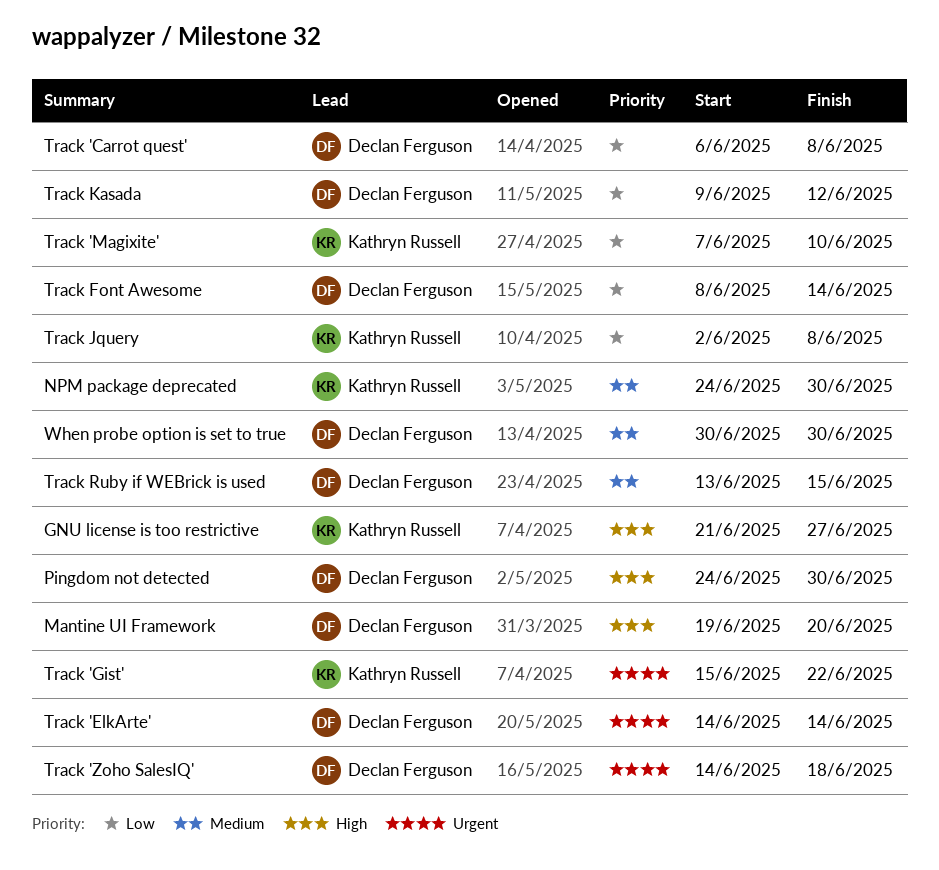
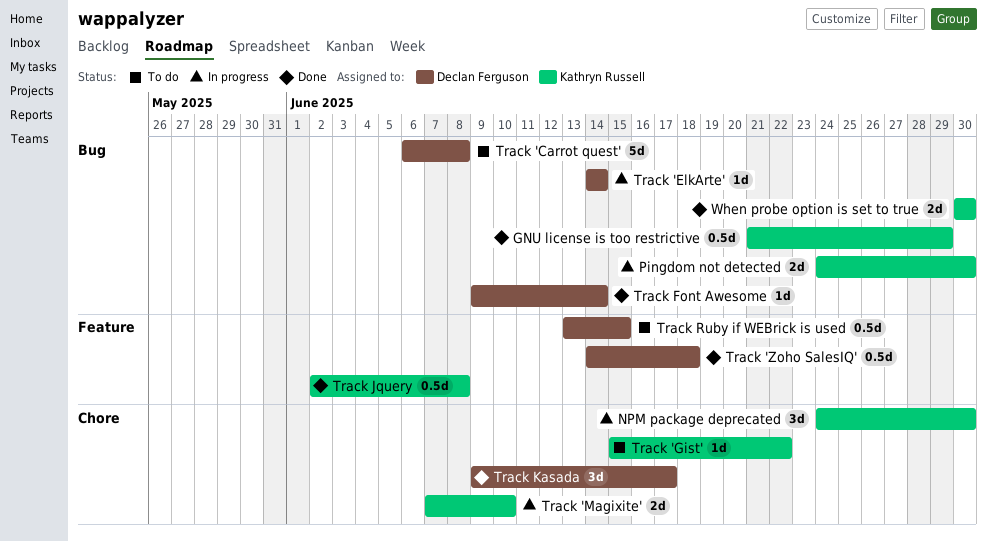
GNU license is too restrictive, due: Jun 27 -> Jun 29
Mantine UI Framework: present -> none
Pingdom not detected, owner: Declan Ferguson -> Kathryn Russell
Track Font Awesome, start: Jun 8 -> Jun 9
Track Kasada, due: Jun 12 -> Jun 17
When probe option is set to true, owner: Declan Ferguson -> Kathryn Russell

